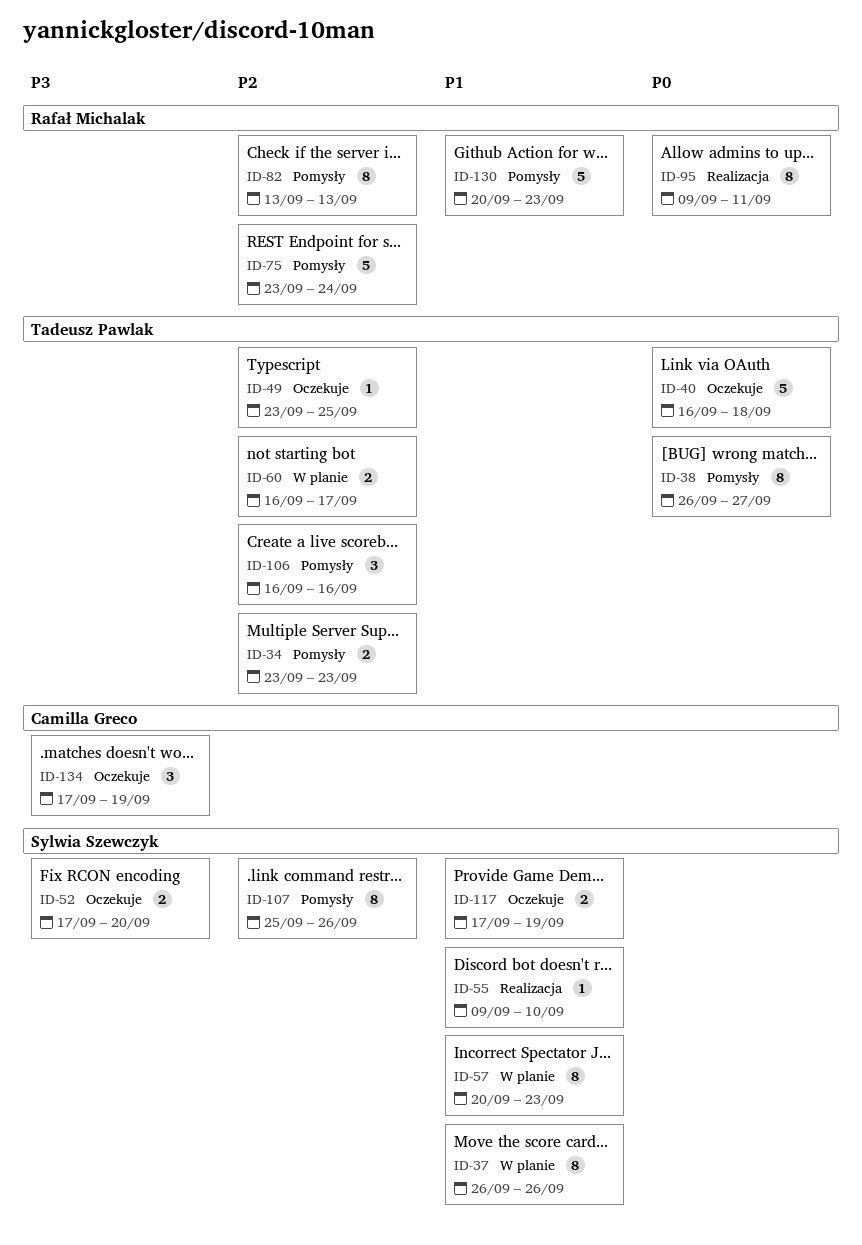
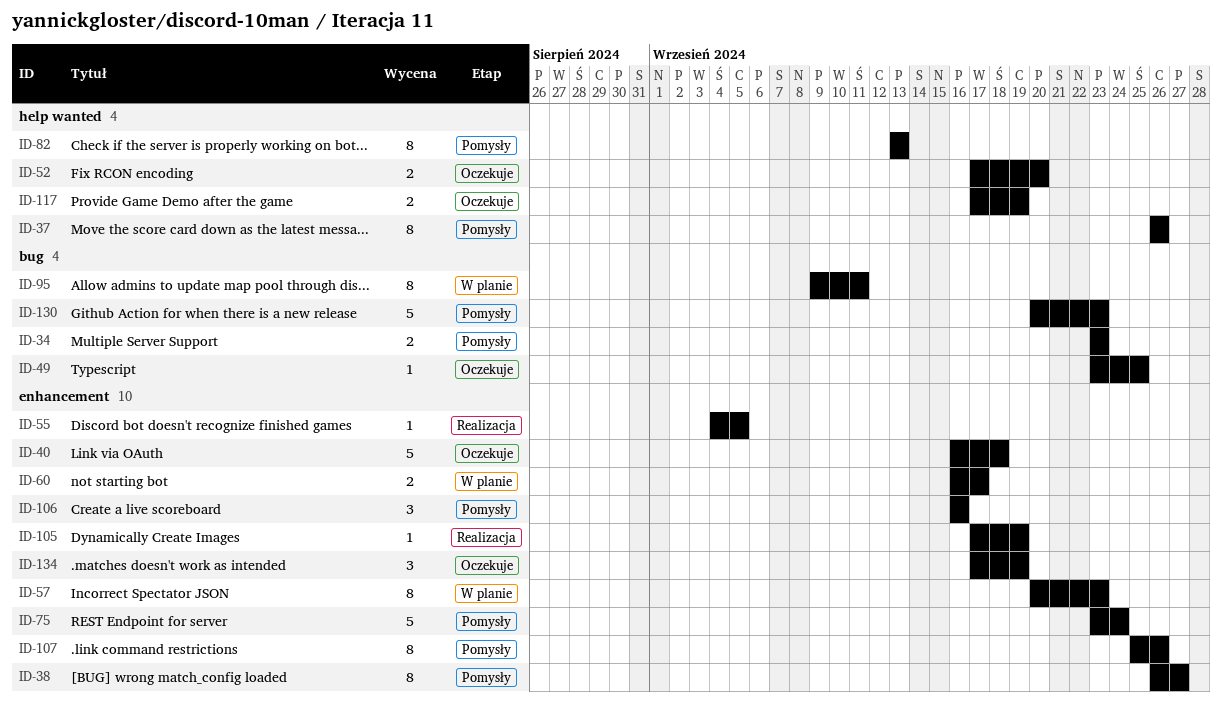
ID-37, status: W planie -> Pomysły
ID-55, start: Sep 9 -> Sep 4
ID-55, due: Sep 10 -> Sep 5
ID-95, status: Realizacja -> W planie
ID-105: none -> present

